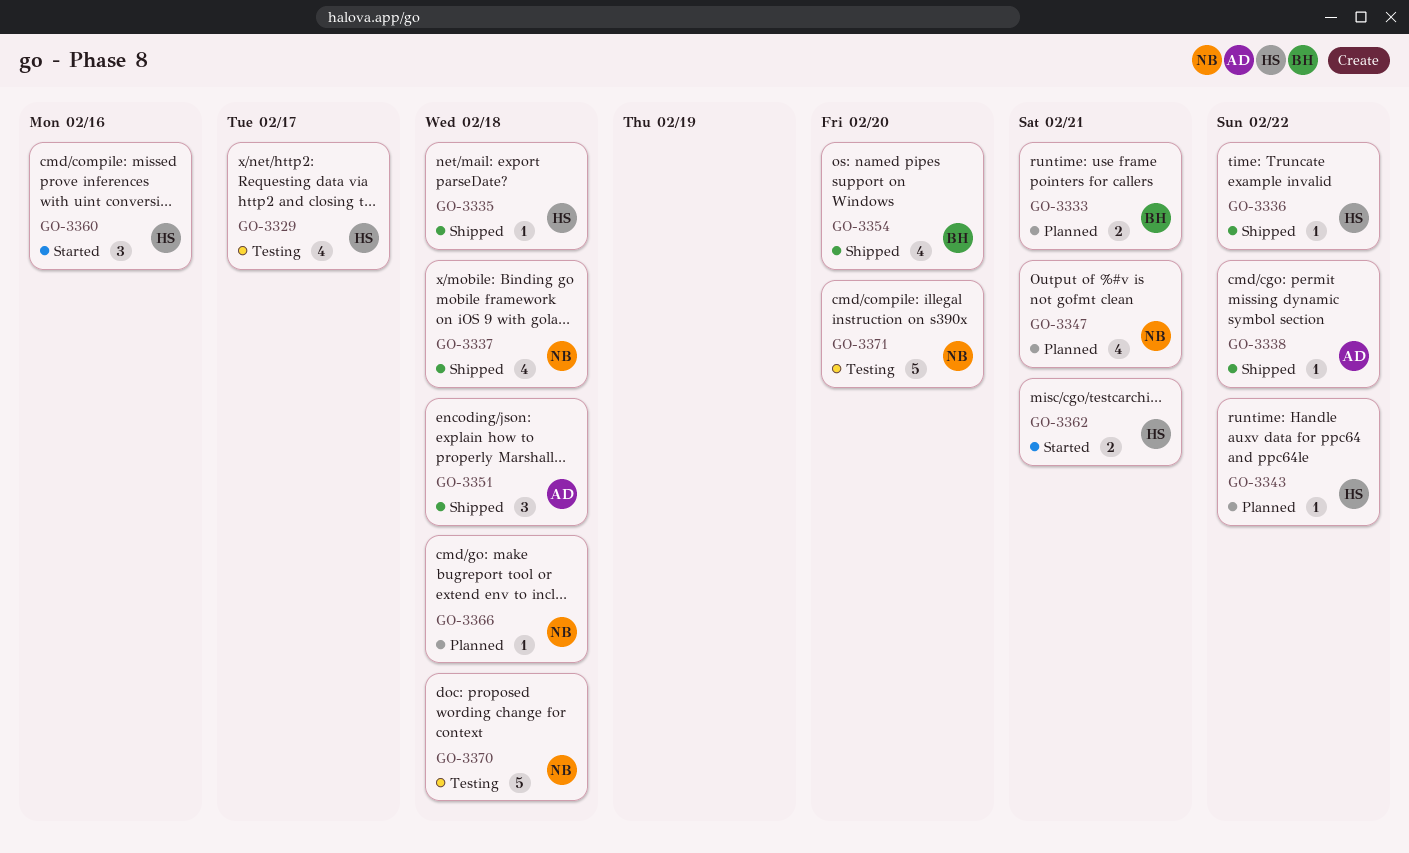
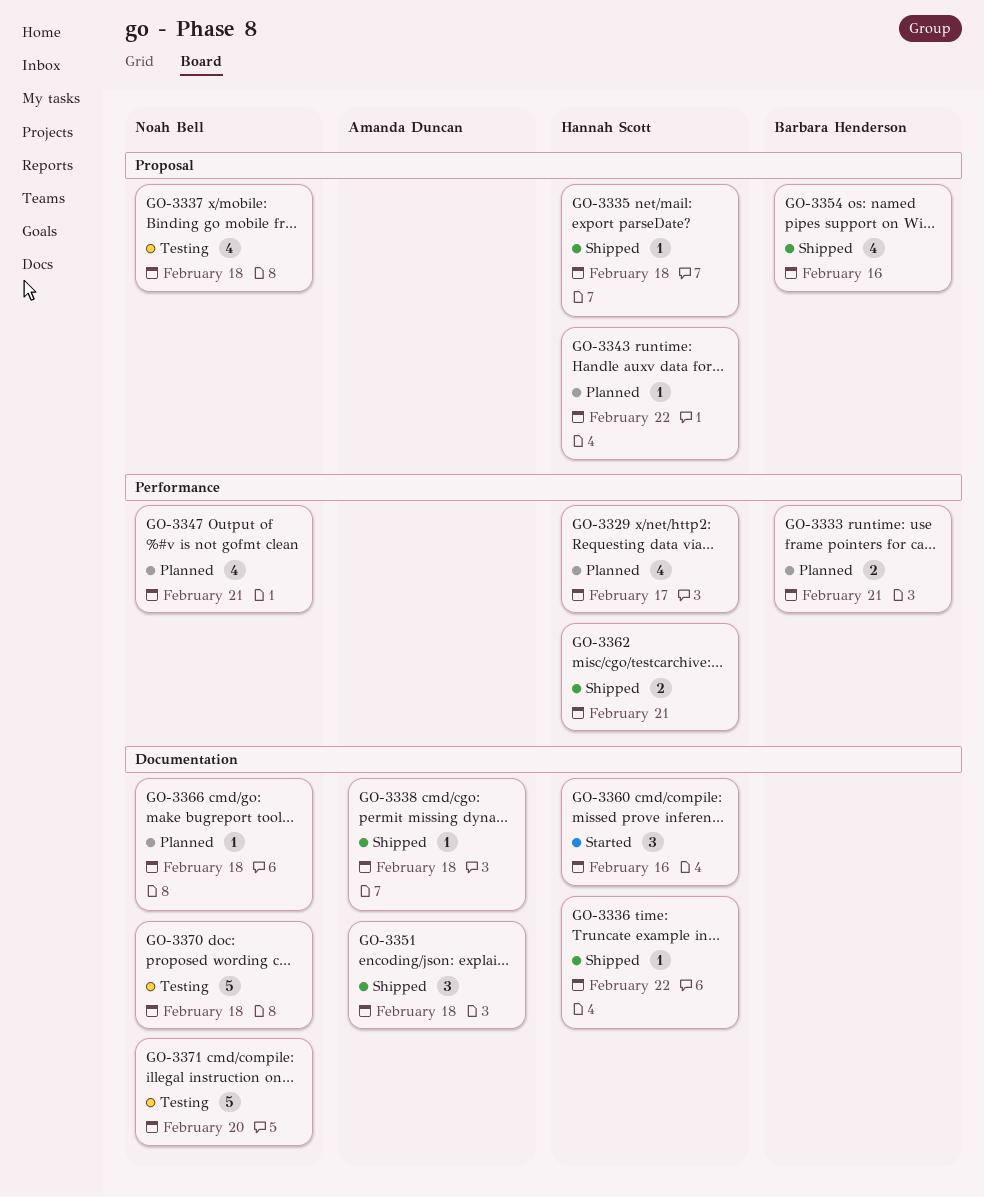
GO-3329, status: Testing -> Planned
GO-3337, status: Shipped -> Testing
GO-3338, due: Feb 22 -> Feb 18
GO-3354, due: Feb 20 -> Feb 16
GO-3362, status: Started -> Shipped

